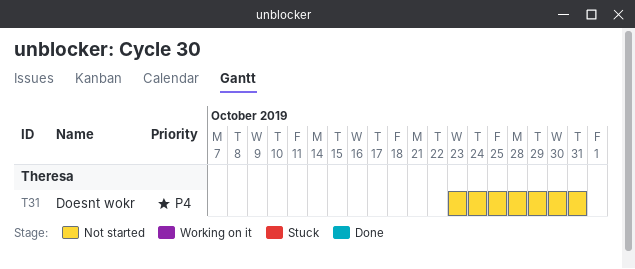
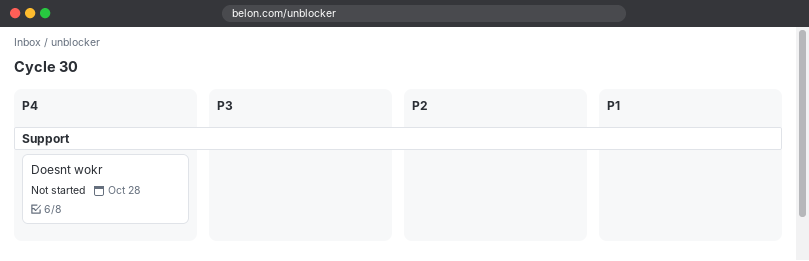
Doesnt wokr, due: Oct 31 -> Oct 28

